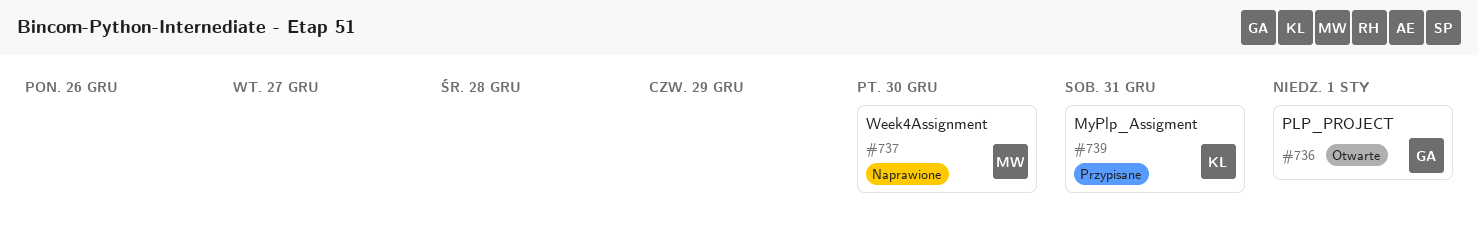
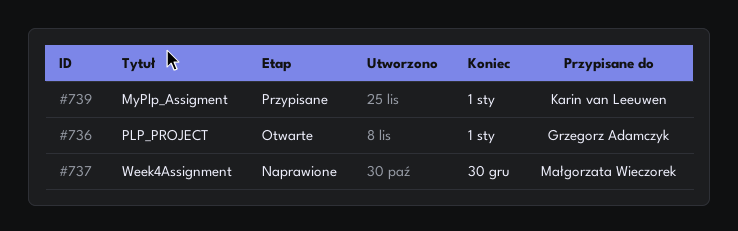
#739, due: Dec 31 -> Jan 1

